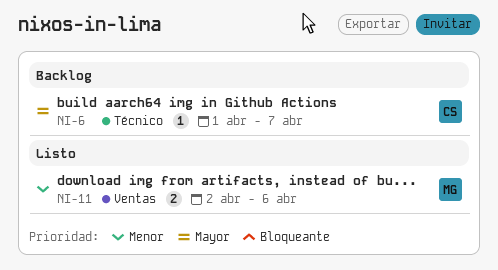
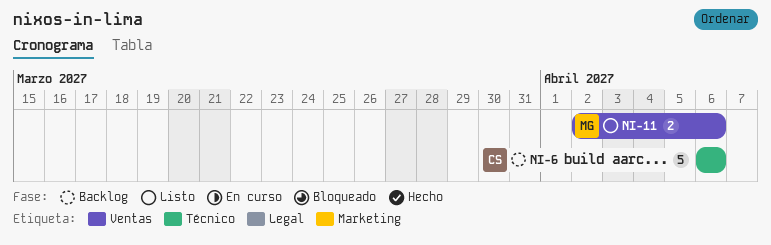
NI-6, estimate: 1 -> 5
NI-6, start: Apr 1 -> Apr 6
NI-6, due: Apr 7 -> Apr 6

